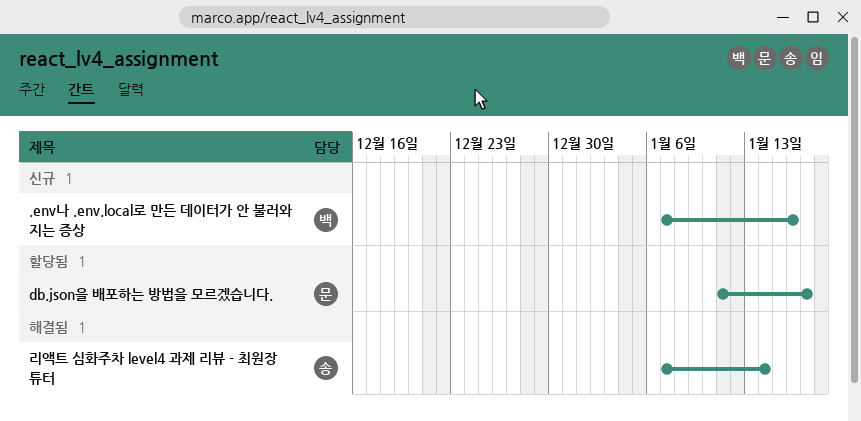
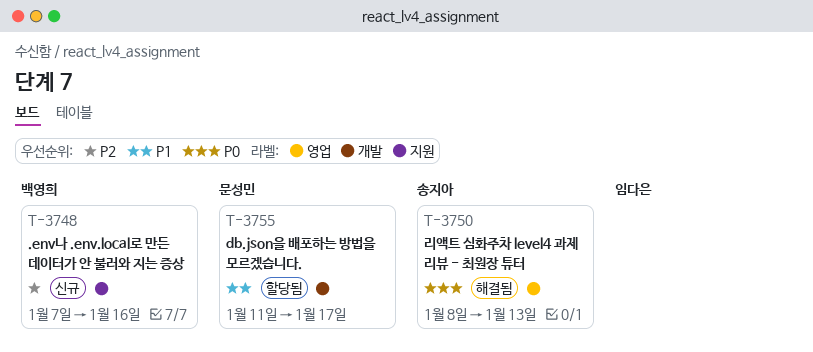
리액트 심화주차 level4 과제 리뷰 - 최원장 튜터, start: Jan 7 -> Jan 8
리액트 심화주차 level4 과제 리뷰 - 최원장 튜터, due: Jan 14 -> Jan 13

